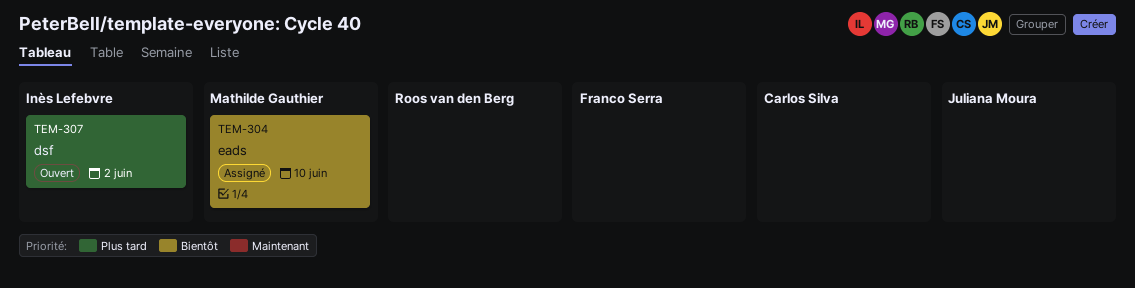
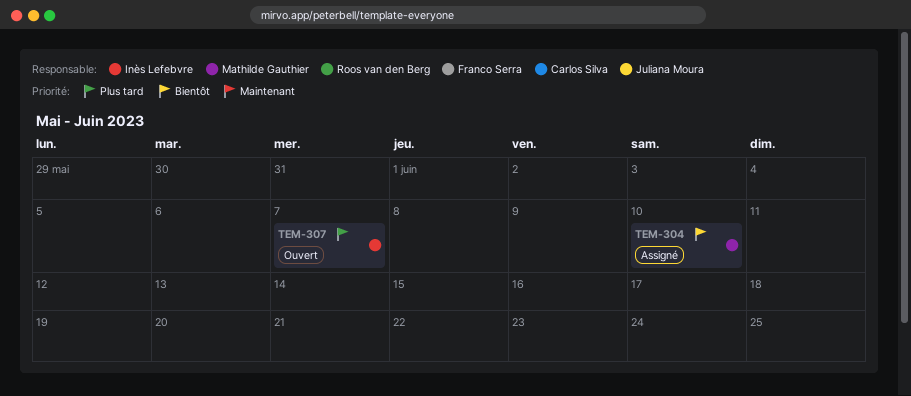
TEM-307, due: Jun 2 -> Jun 7

